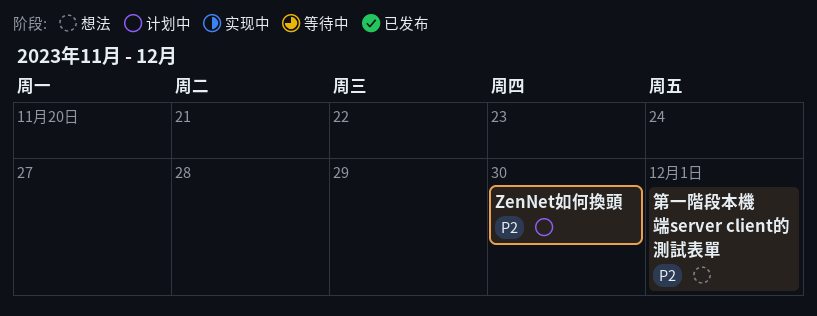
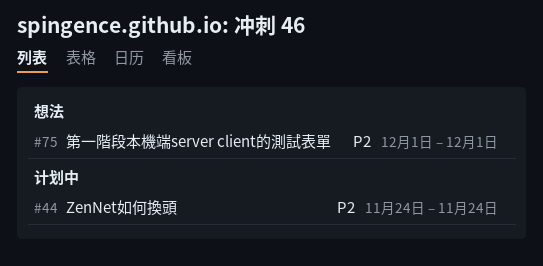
ZenNet如何換頭, due: Nov 30 -> Nov 24

